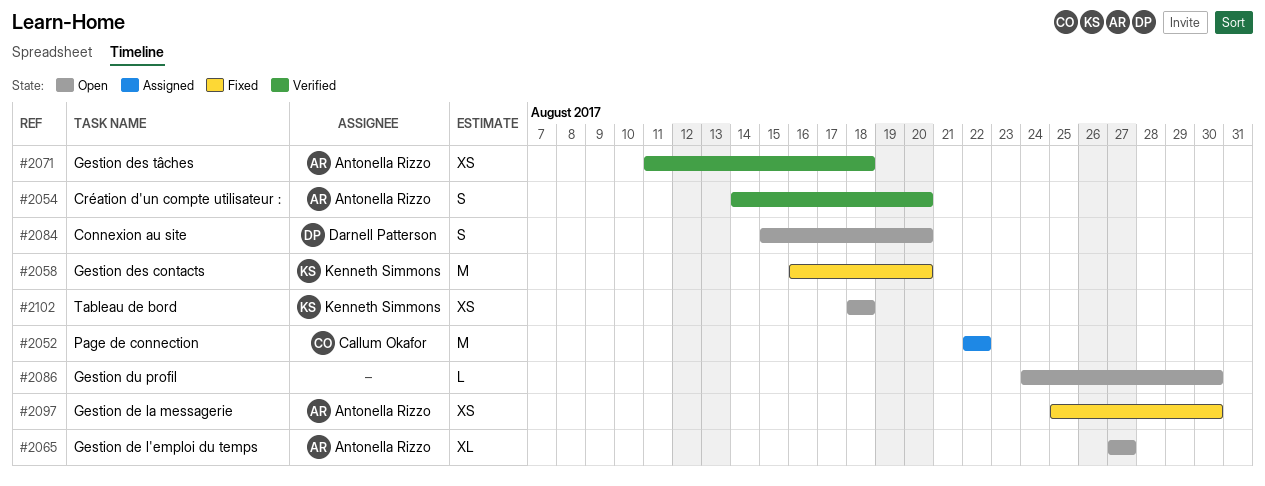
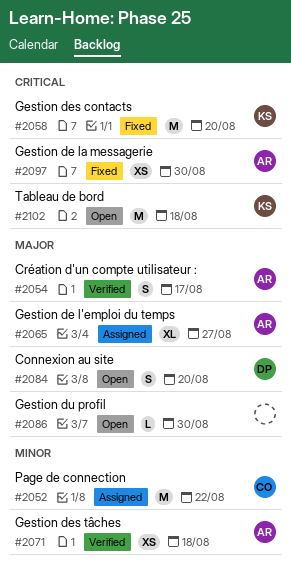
#2054, due: Aug 20 -> Aug 17
#2065, status: Open -> Assigned
#2102, estimate: XS -> M

